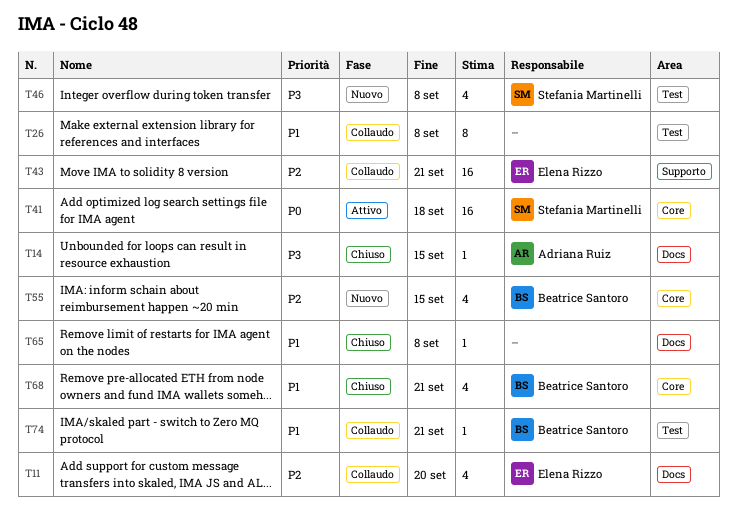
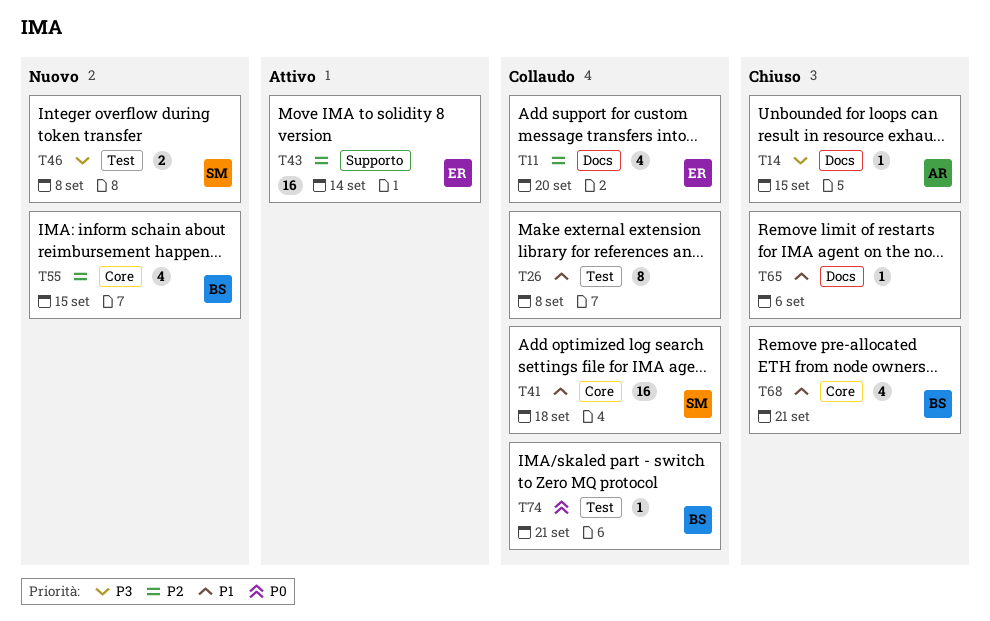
T41, status: Attivo -> Collaudo
T41, priority: P0 -> P1
T43, status: Collaudo -> Attivo
T43, due: Sep 21 -> Sep 14
T46, estimate: 4 -> 2
T65, due: Sep 8 -> Sep 6
T74, priority: P1 -> P0

